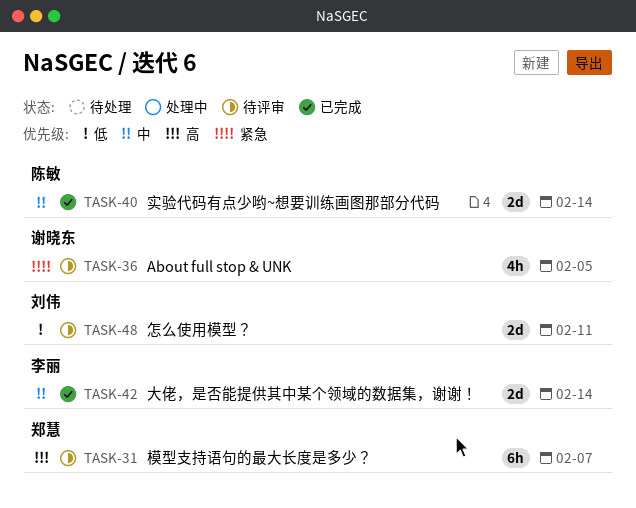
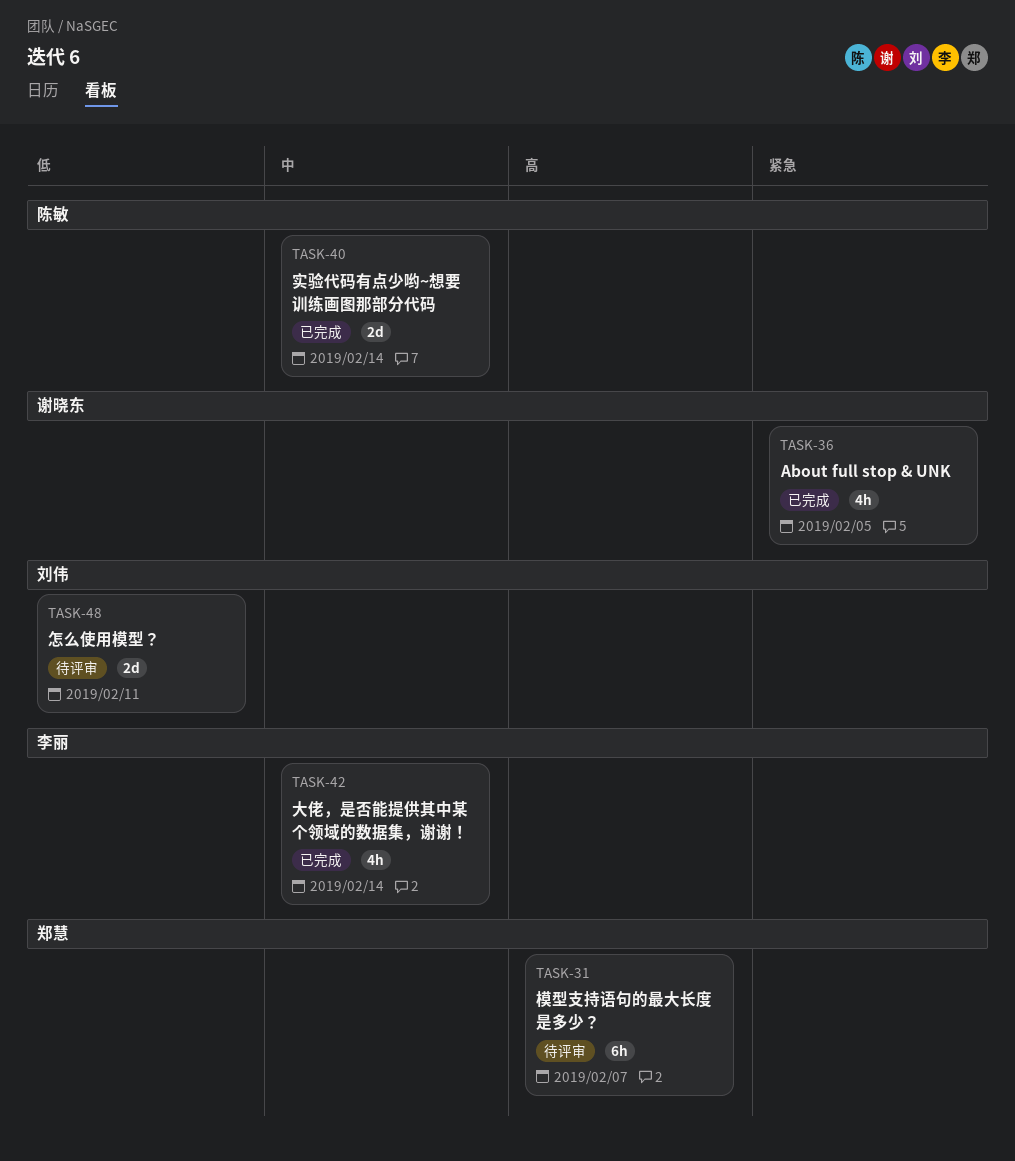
TASK-36, status: 待评审 -> 已完成
TASK-42, estimate: 2d -> 4h

